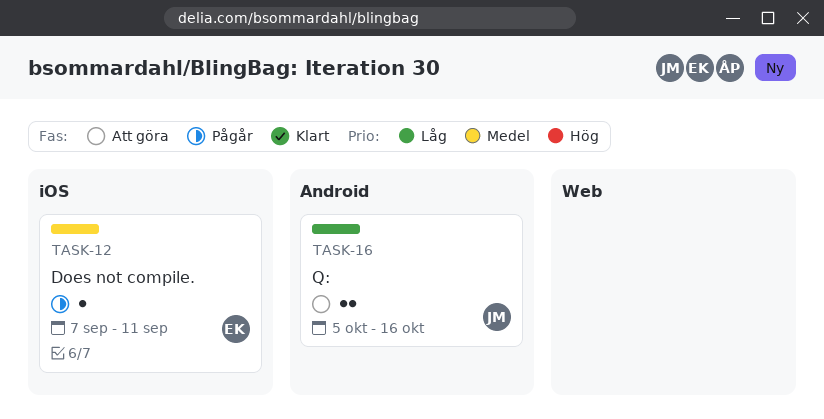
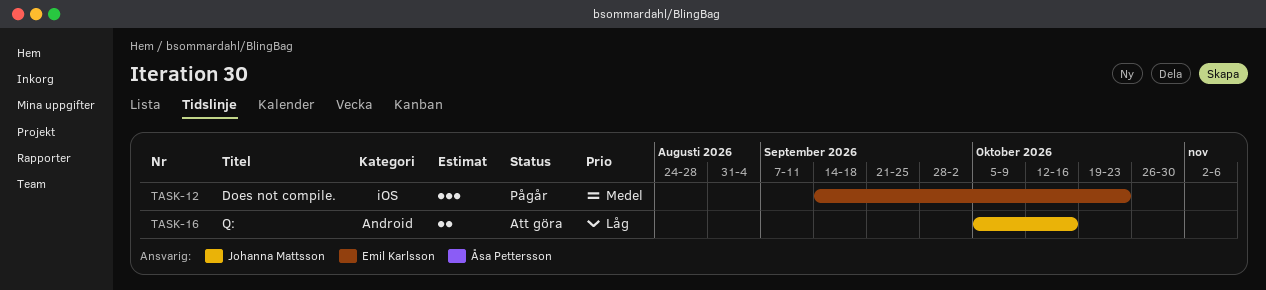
TASK-12, estimate: 1 -> 3
TASK-12, start: Sep 7 -> Sep 14
TASK-12, due: Sep 11 -> Oct 23

